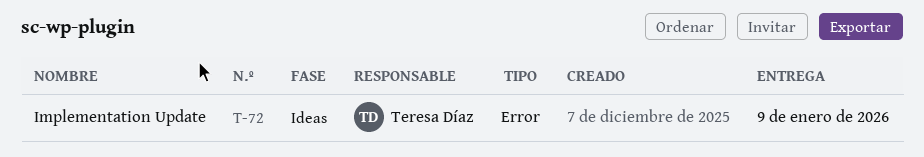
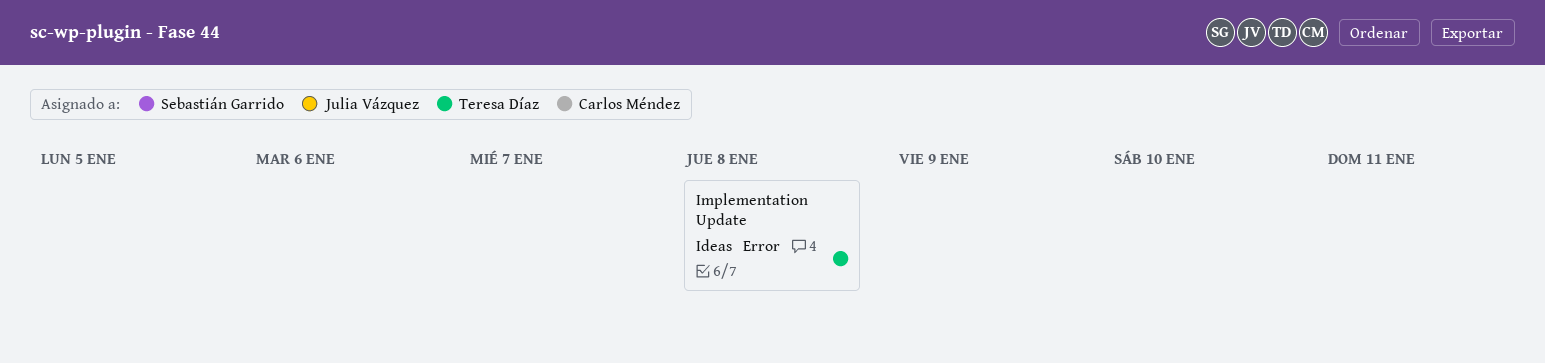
Implementation Update, due: Jan 9 -> Jan 8

